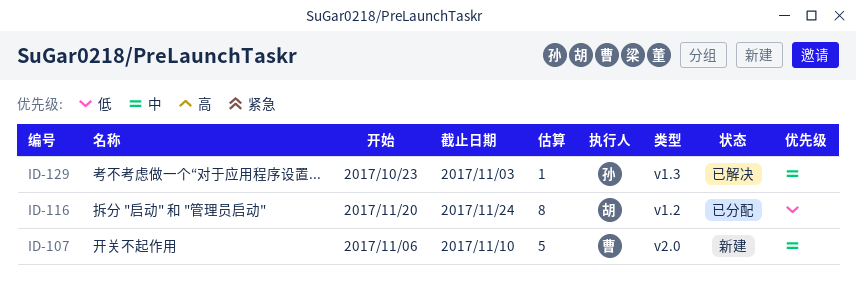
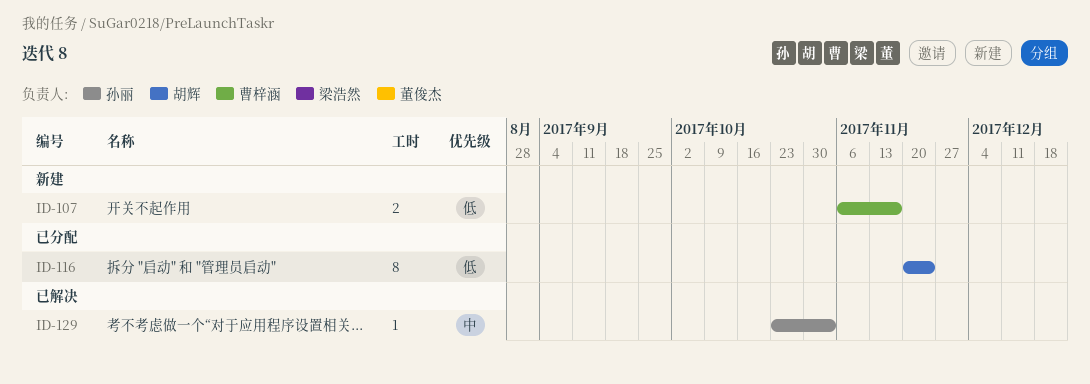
ID-107, priority: 中 -> 低
ID-107, estimate: 5 -> 2
ID-107, due: Nov 10 -> Nov 17

